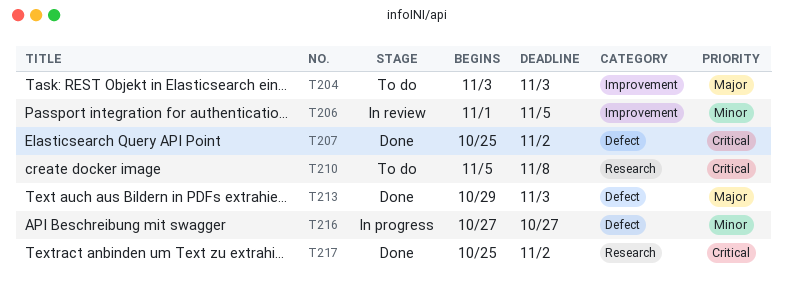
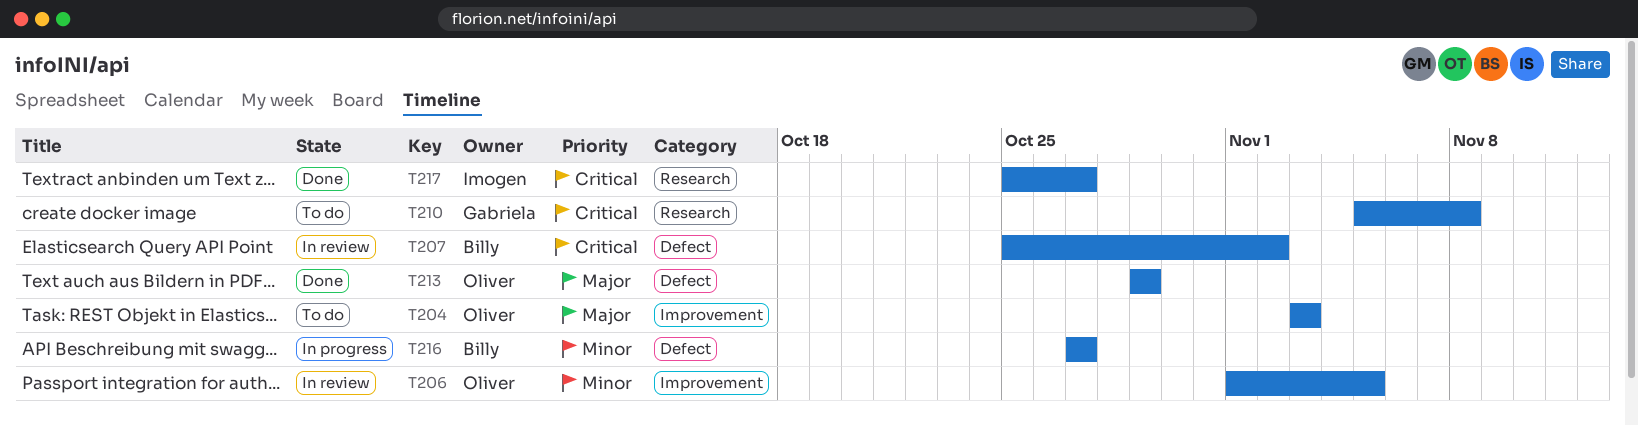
T207, status: Done -> In review
T213, due: Nov 3 -> Oct 29
T217, due: Nov 2 -> Oct 27

